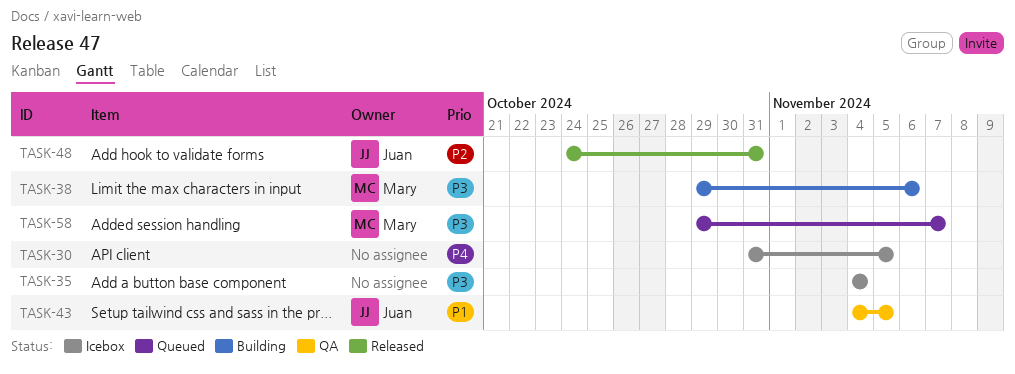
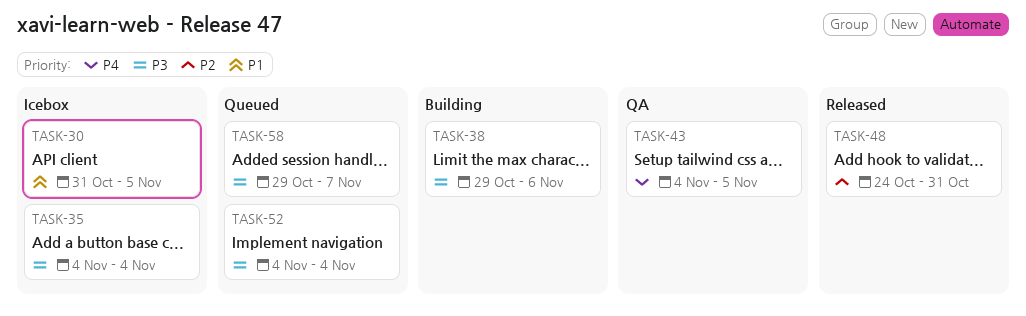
TASK-30, priority: P4 -> P1
TASK-43, priority: P1 -> P4
TASK-52: none -> present

